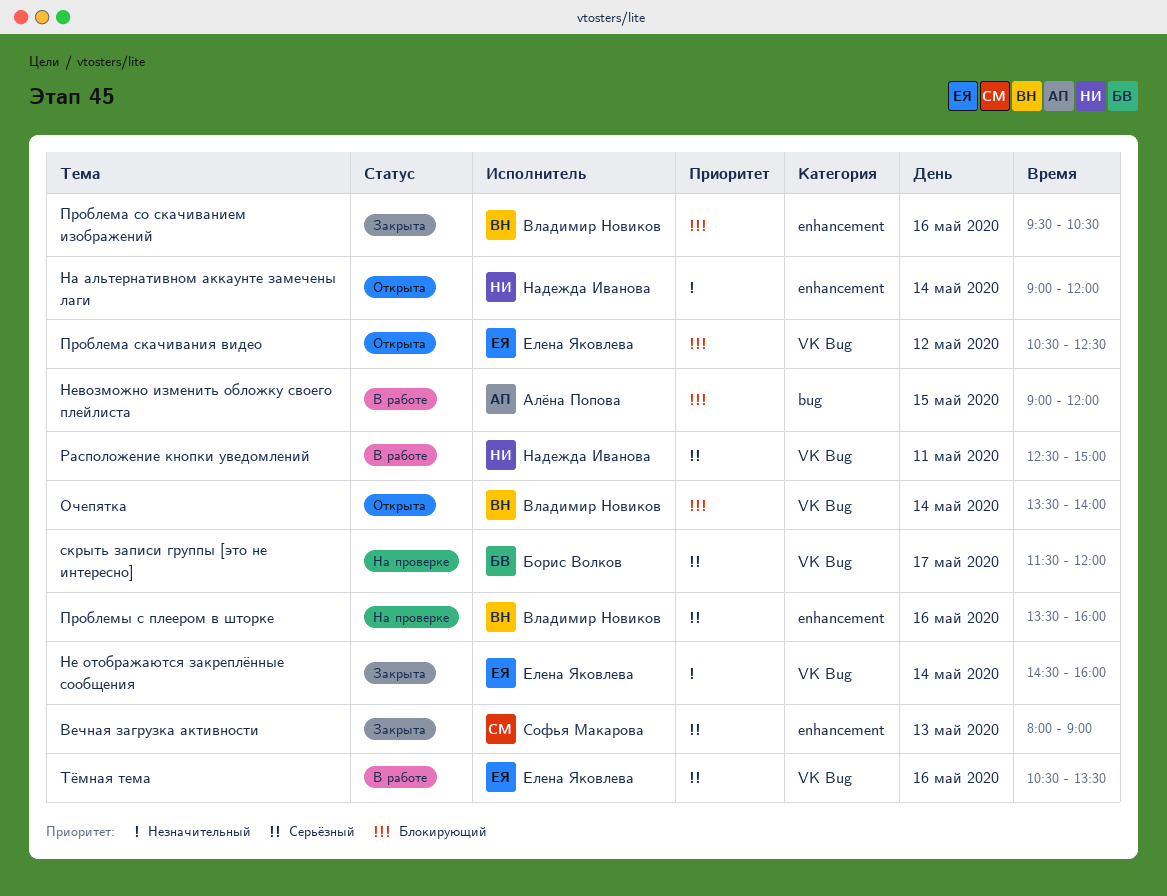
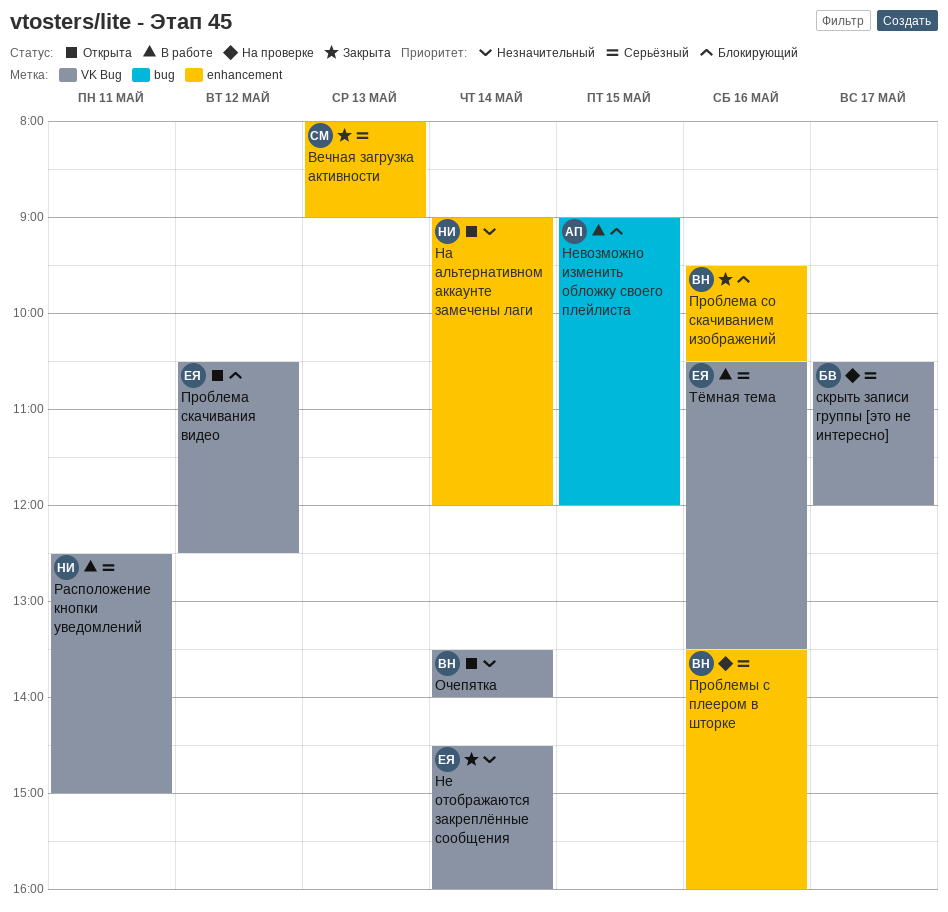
Очепятка, priority: Блокирующий -> Незначительный
скрыть записи группы [это не интересно], begins: 11:30 -> 10:30

